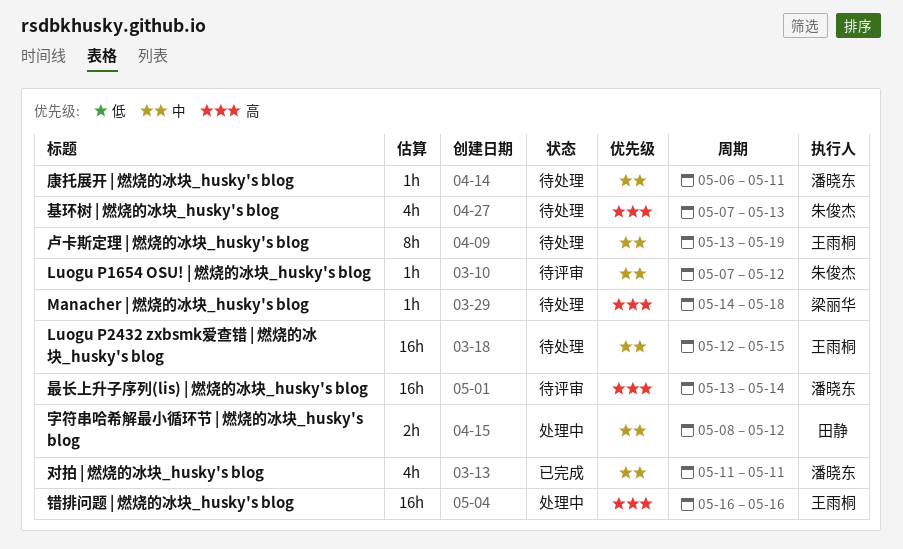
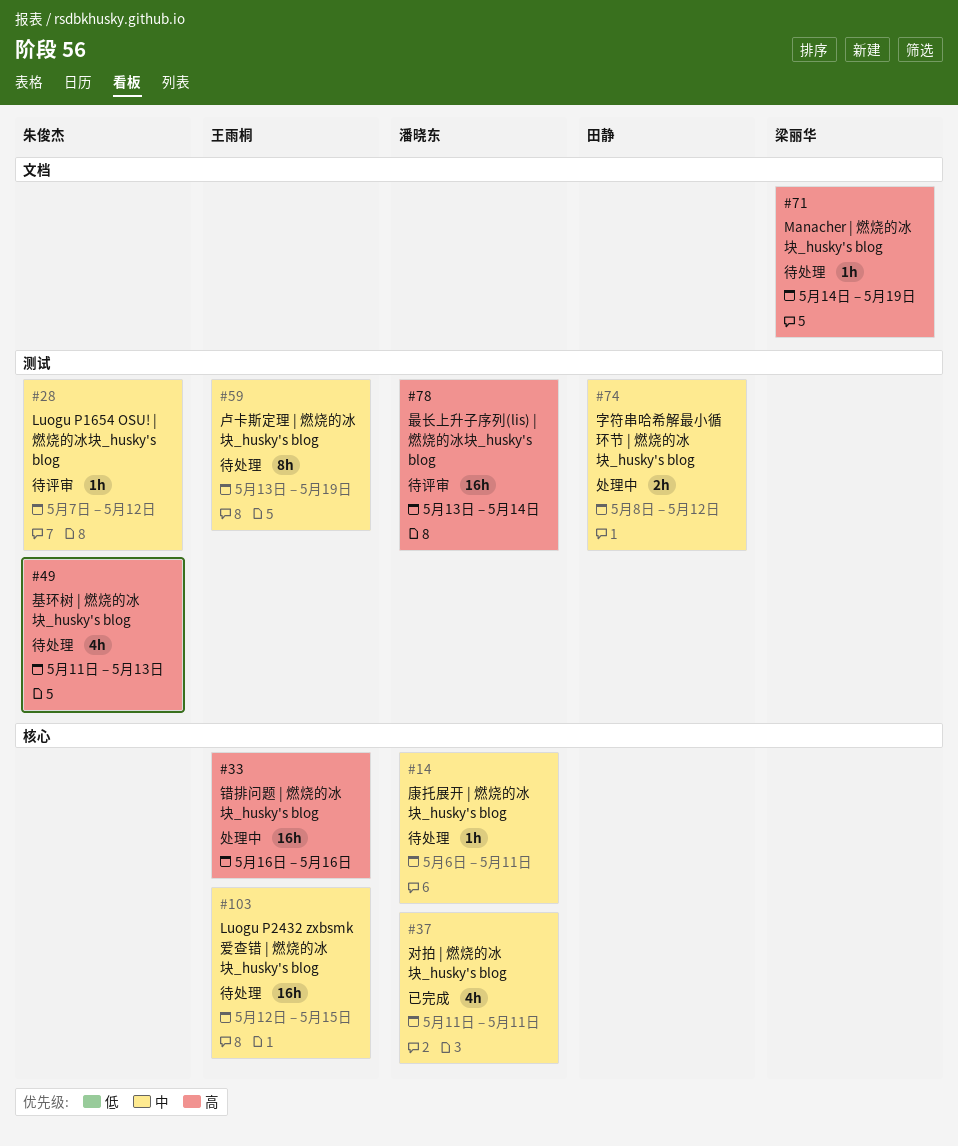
Manacher | 燃烧的冰块_husky's blog, due: May 18 -> May 19
基环树 | 燃烧的冰块_husky's blog, start: May 7 -> May 11

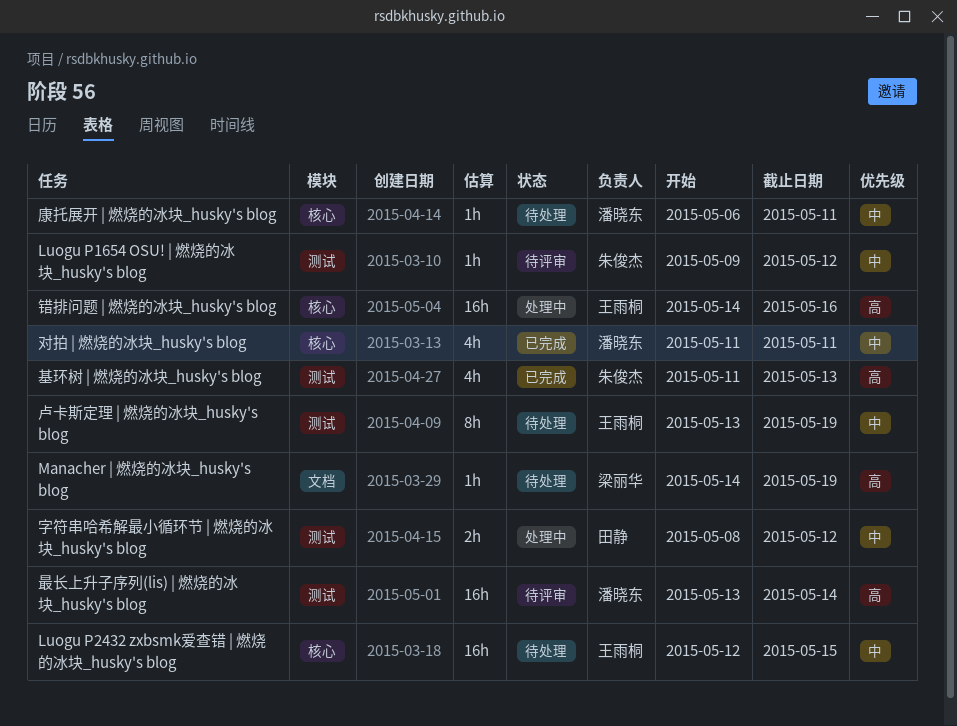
Luogu P1654 OSU! | 燃烧的冰块_husky's blog, start: May 7 -> May 9
基环树 | 燃烧的冰块_husky's blog, status: 待处理 -> 已完成
错排问题 | 燃烧的冰块_husky's blog, start: May 16 -> May 14

